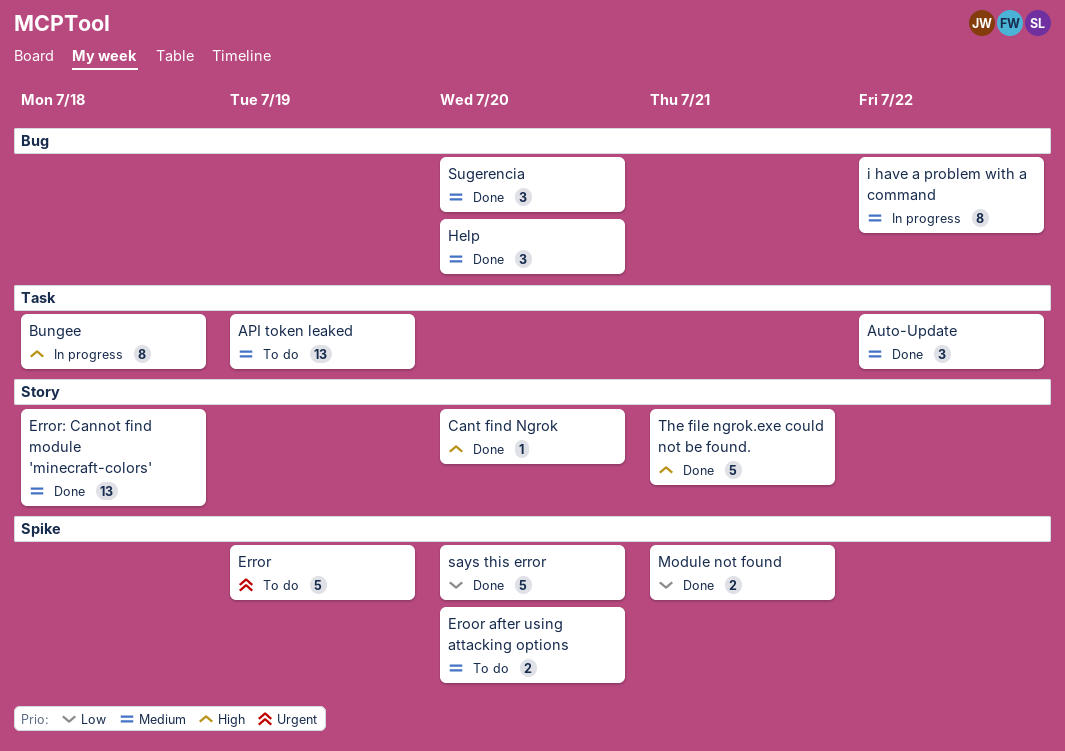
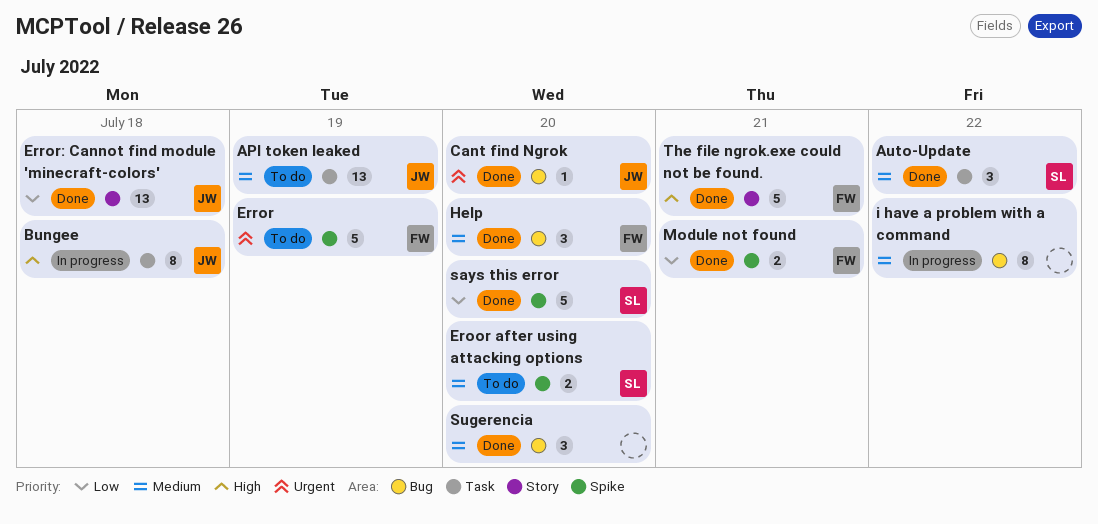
Cant find Ngrok, priority: High -> Urgent
Cant find Ngrok, label: Story -> Bug
Error: Cannot find module 'minecraft-colors', priority: Medium -> Low

